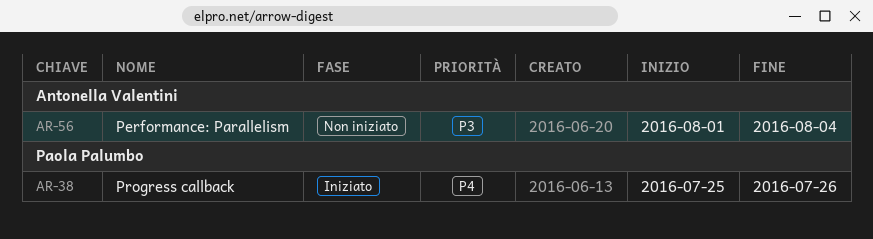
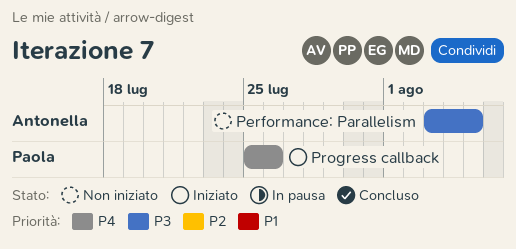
Performance: Parallelism, start: Aug 1 -> Aug 3
Performance: Parallelism, due: Aug 4 -> Aug 5

